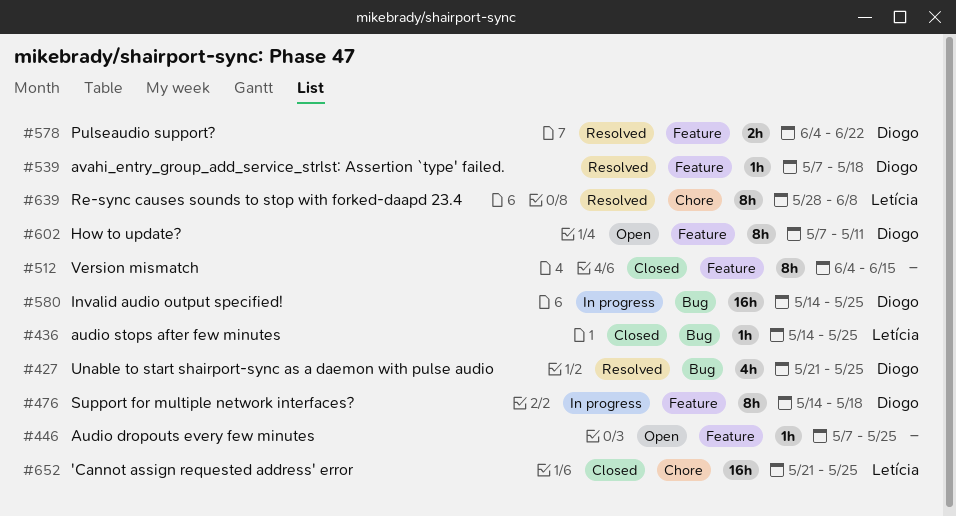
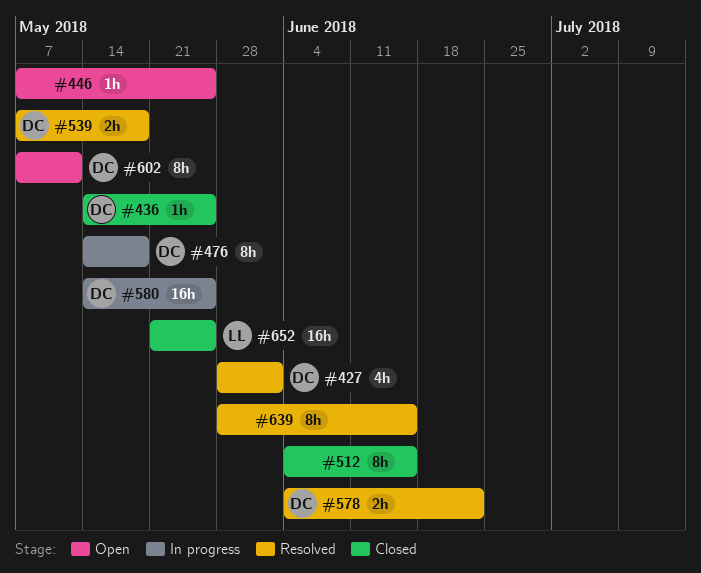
#427, start: May 21 -> May 28
#427, due: May 25 -> Jun 1
#436, owner: Letícia -> Diogo
#539, estimate: 1h -> 2h
#639, owner: Letícia -> none
#639, due: Jun 8 -> Jun 15

